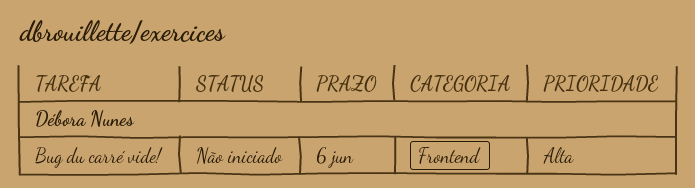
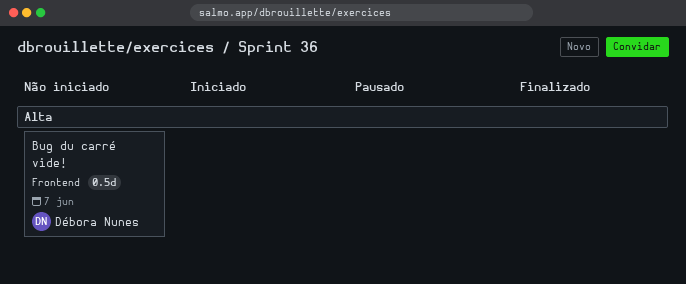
Bug du carré vide!, due: Jun 6 -> Jun 7

